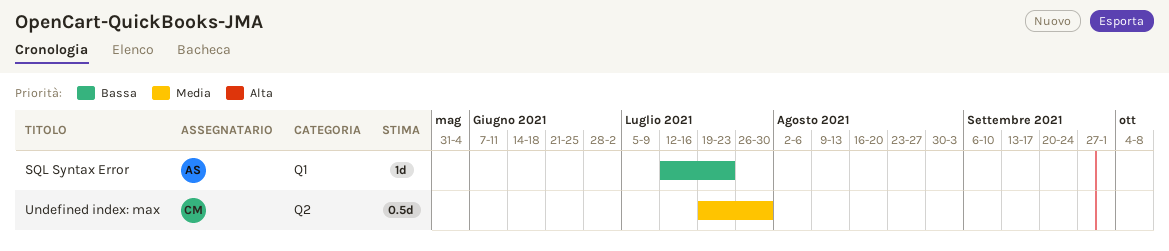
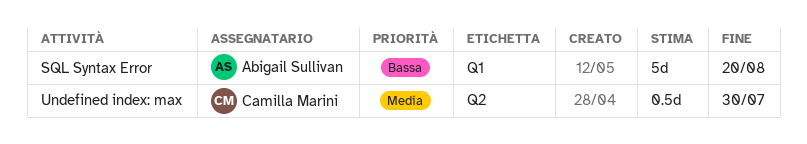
SQL Syntax Error, estimate: 1d -> 5d
SQL Syntax Error, due: Jul 23 -> Aug 20

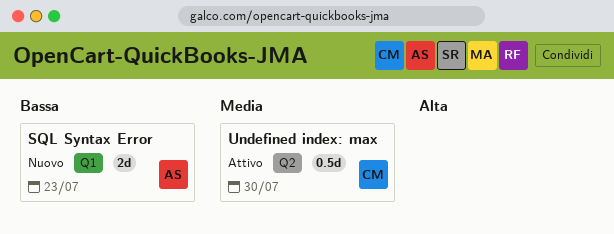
SQL Syntax Error, estimate: 5d -> 2d
SQL Syntax Error, due: Aug 20 -> Jul 23

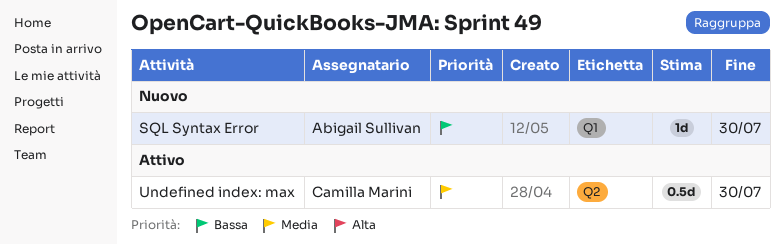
SQL Syntax Error, estimate: 2d -> 1d
SQL Syntax Error, due: Jul 23 -> Jul 30

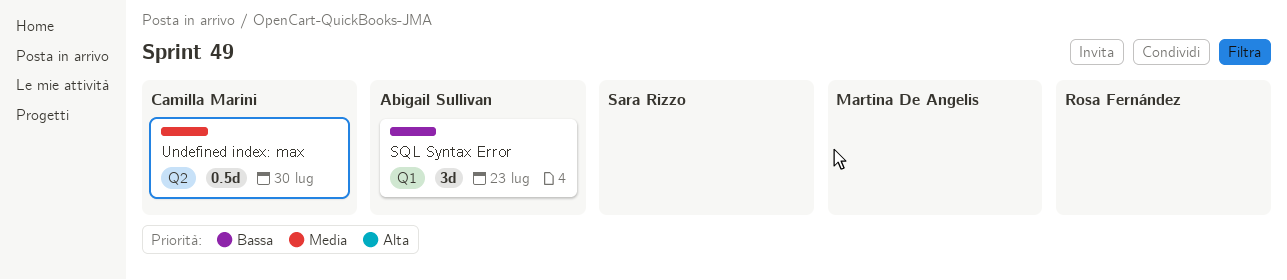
SQL Syntax Error, estimate: 1d -> 3d
SQL Syntax Error, due: Jul 30 -> Jul 23

